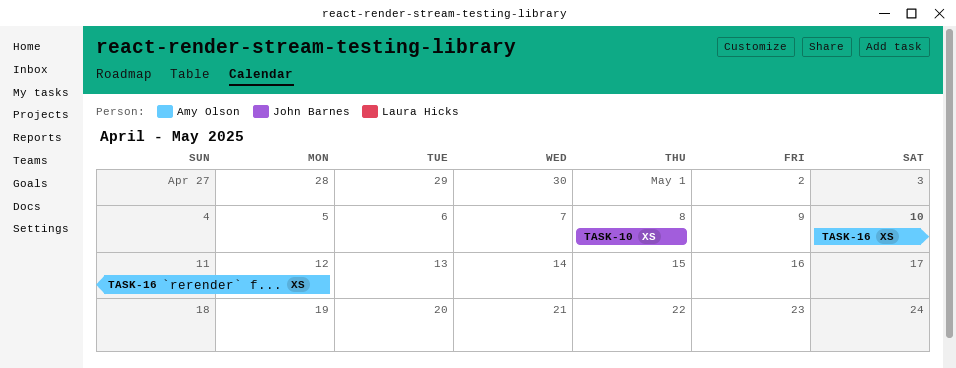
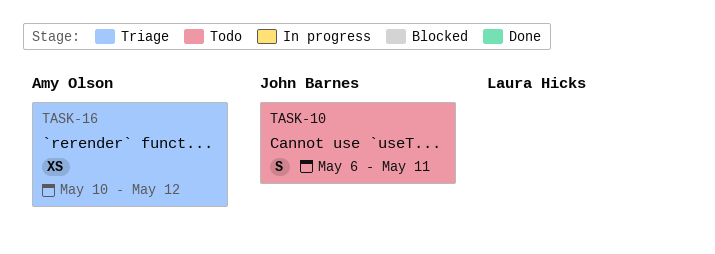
TASK-10, estimate: XS -> S
TASK-10, start: May 8 -> May 6
TASK-10, due: May 8 -> May 11

